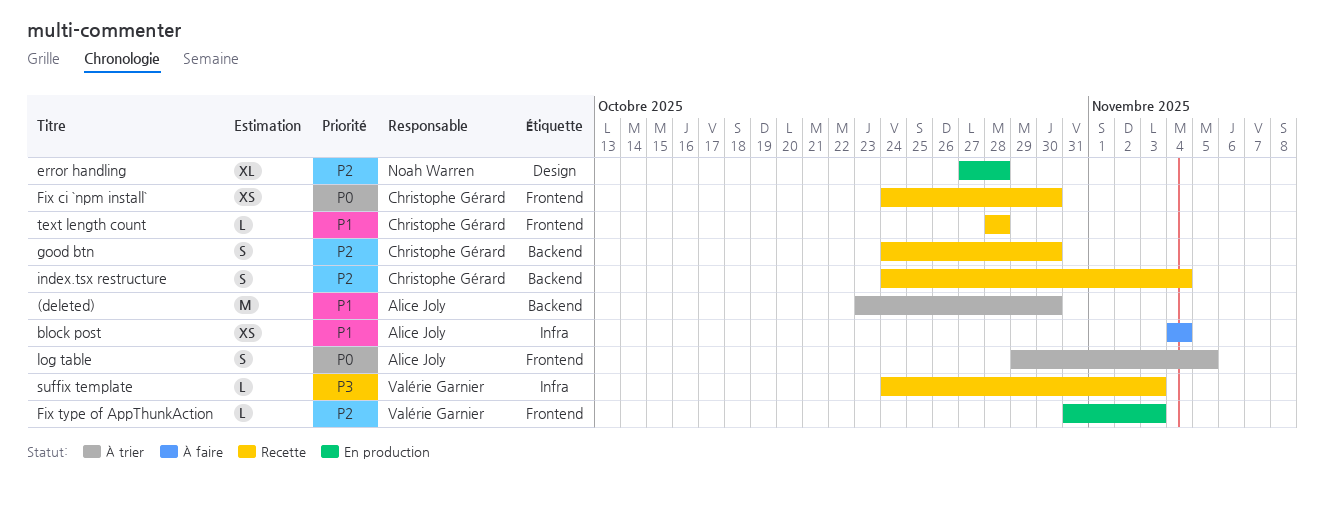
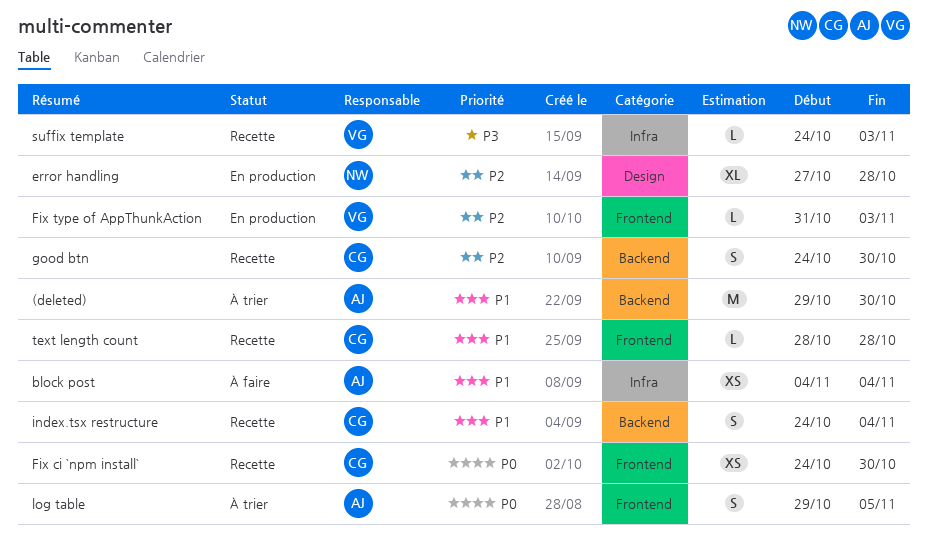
(deleted), start: Oct 23 -> Oct 29
index.tsx restructure, priority: P2 -> P1

